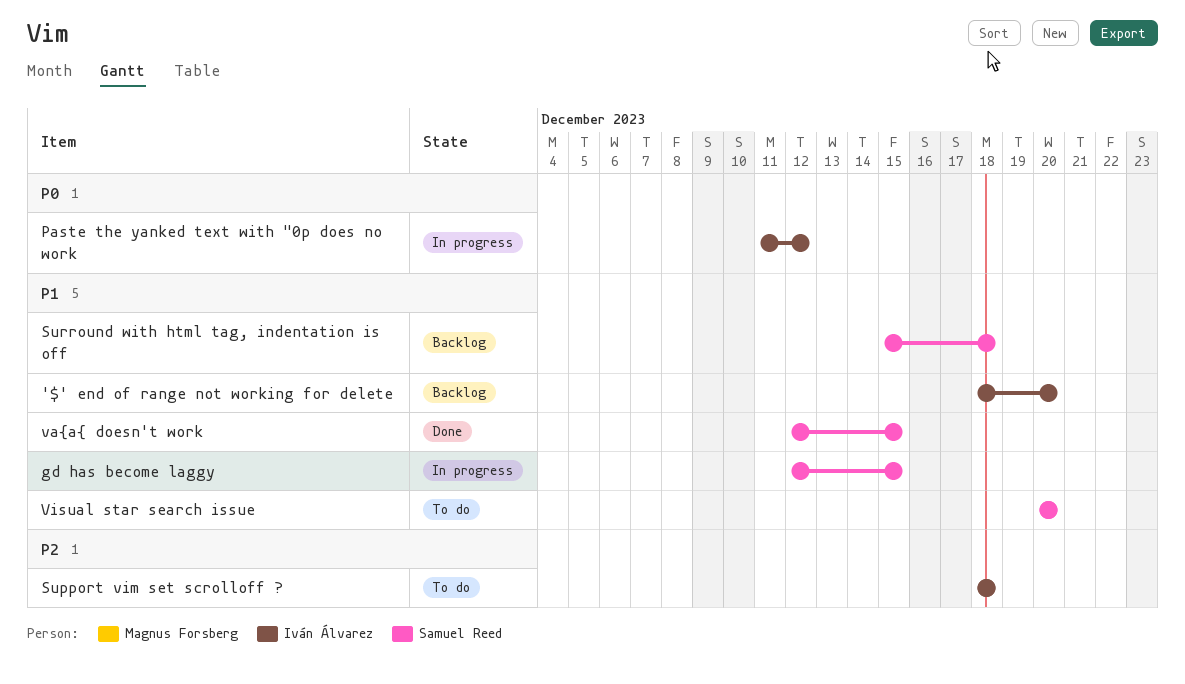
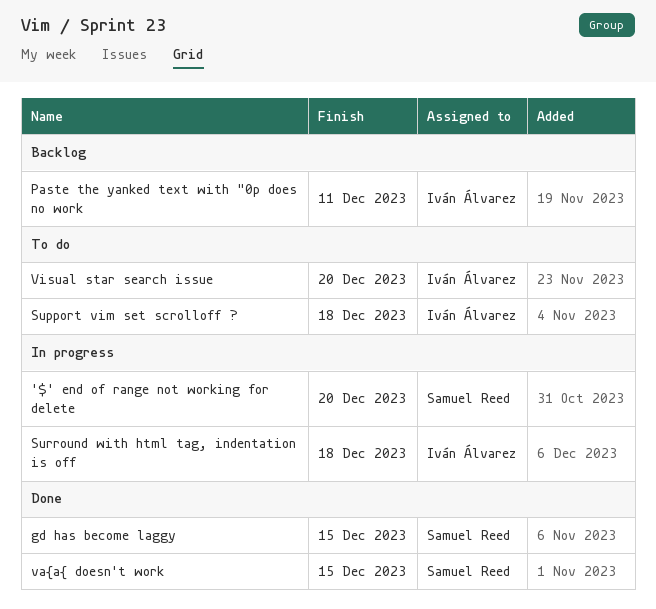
'$' end of range not working for delete, status: Backlog -> In progress
'$' end of range not working for delete, owner: Iván Álvarez -> Samuel Reed
gd has become laggy, status: In progress -> Done
Paste the yanked text with "0p does no work, status: In progress -> Backlog
Paste the yanked text with "0p does no work, due: Dec 12 -> Dec 11
Surround with html tag, indentation is off, status: Backlog -> In progress
Surround with html tag, indentation is off, owner: Samuel Reed -> Iván Álvarez
Visual star search issue, owner: Samuel Reed -> Iván Álvarez

